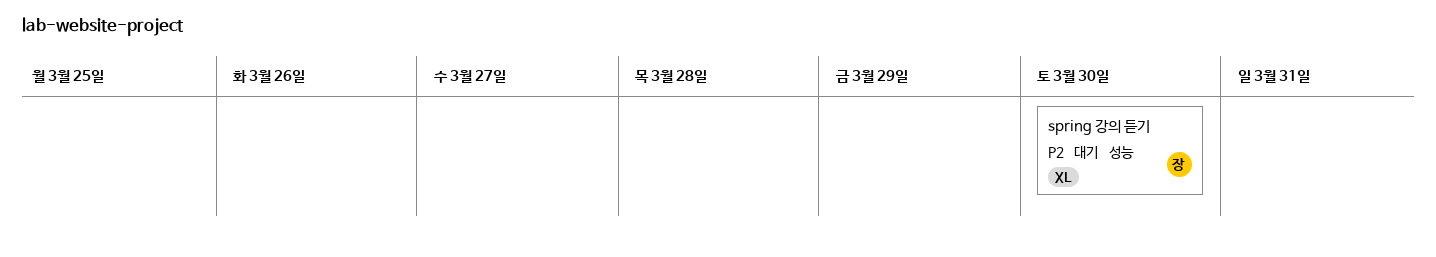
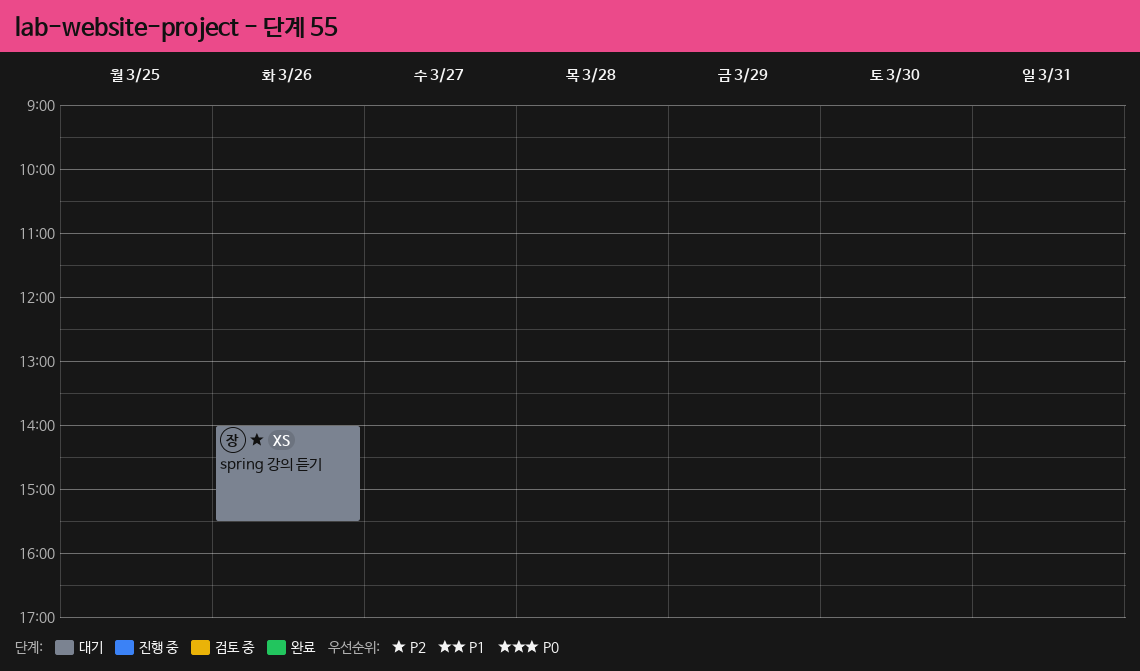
spring 강의 듣기, estimate: XL -> XS
spring 강의 듣기, day: Mar 30 -> Mar 26

